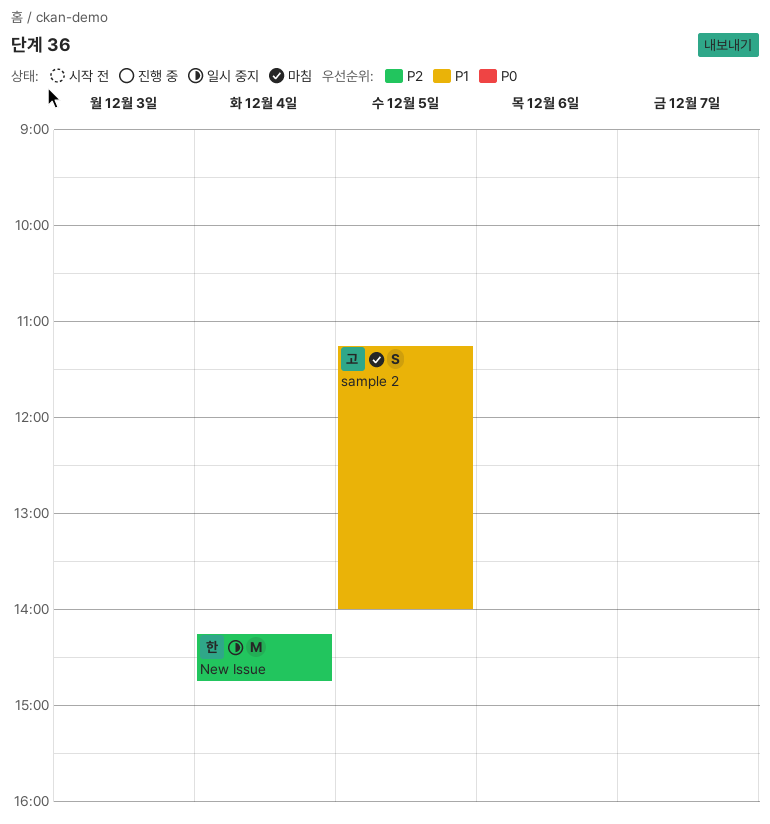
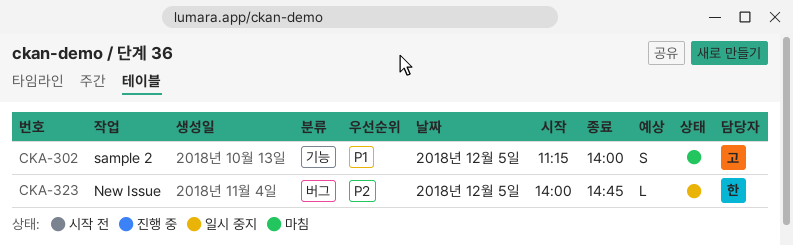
New Issue, estimate: M -> L
New Issue, day: Dec 4 -> Dec 5
New Issue, begins: 14:15 -> 14:00

